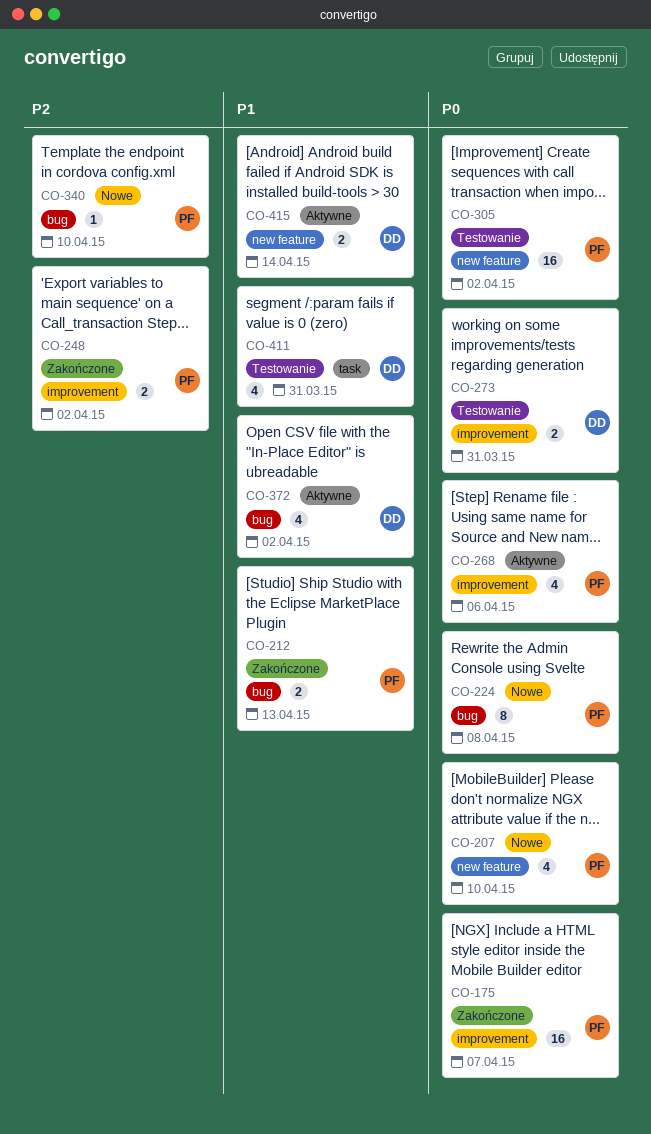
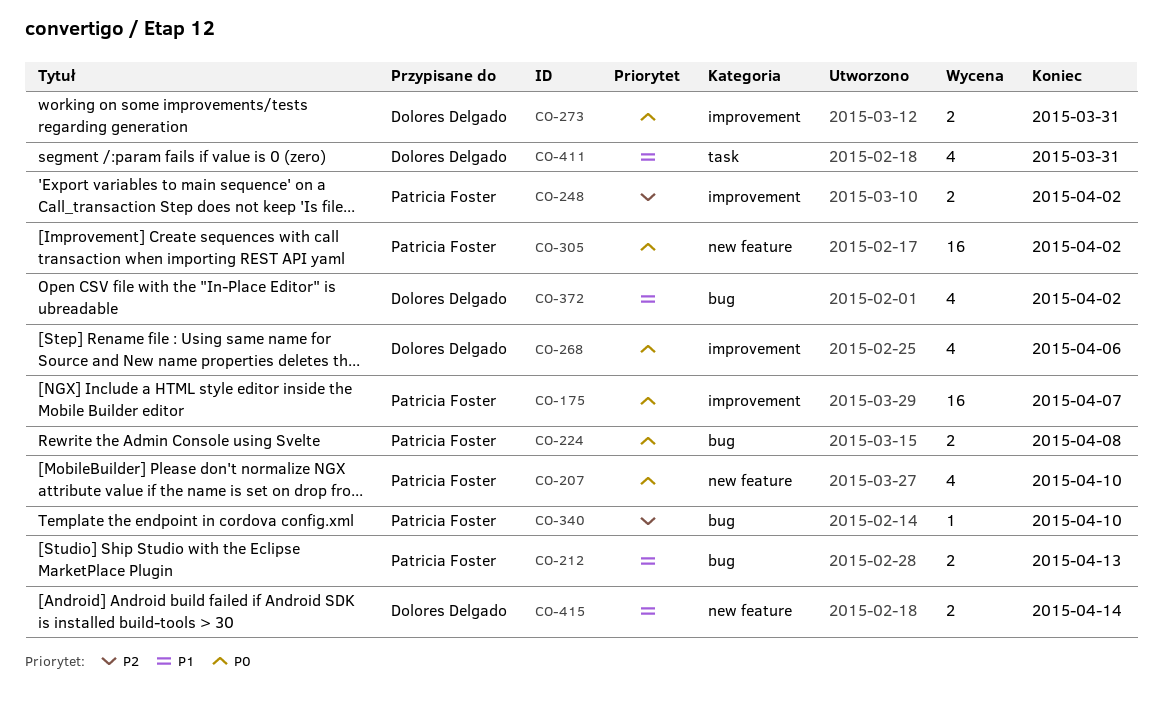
CO-224, estimate: 8 -> 2
CO-268, owner: Patricia Foster -> Dolores Delgado

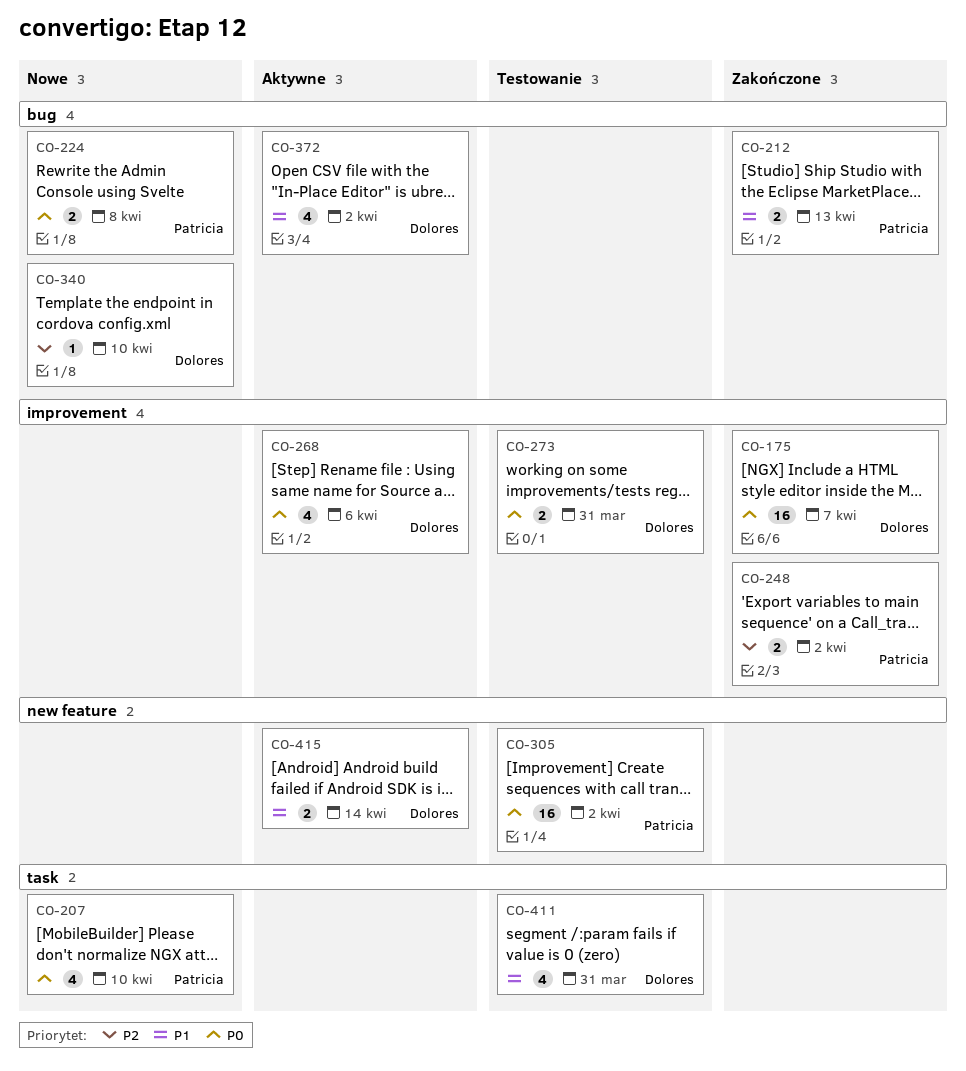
CO-175, owner: Patricia Foster -> Dolores Delgado
CO-207, label: new feature -> task
CO-340, owner: Patricia Foster -> Dolores Delgado

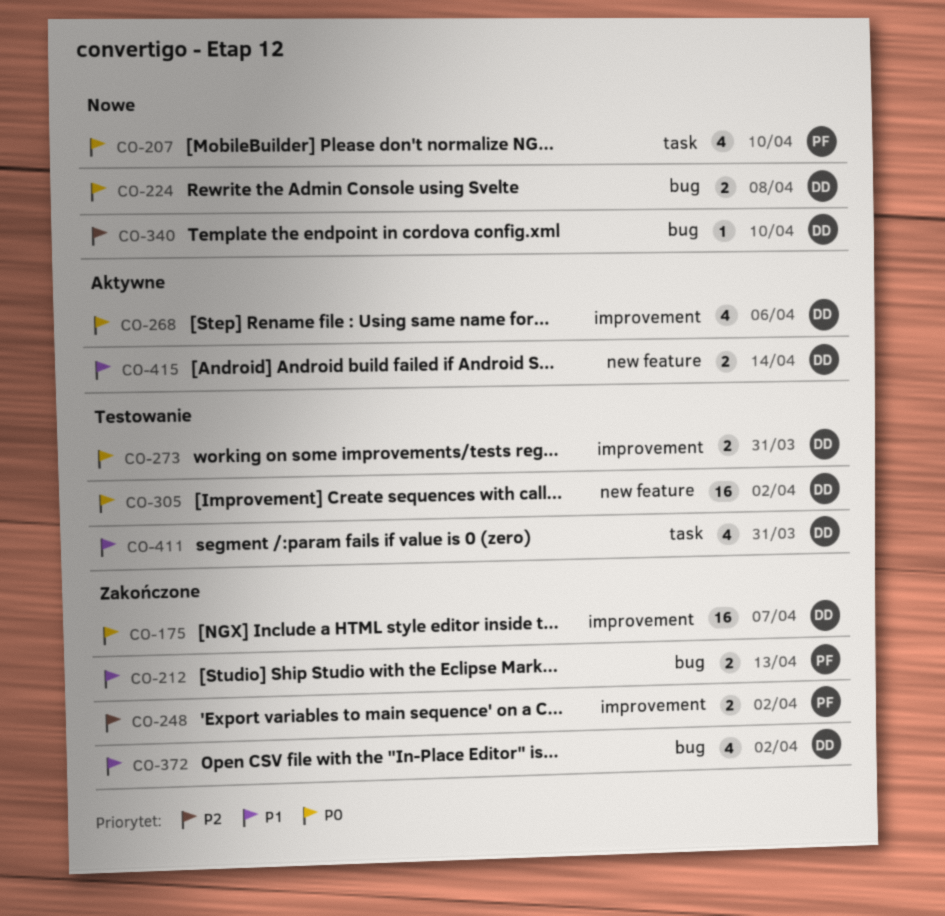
CO-224, owner: Patricia -> Dolores
CO-305, owner: Patricia -> Dolores
CO-372, status: Aktywne -> Zakończone

